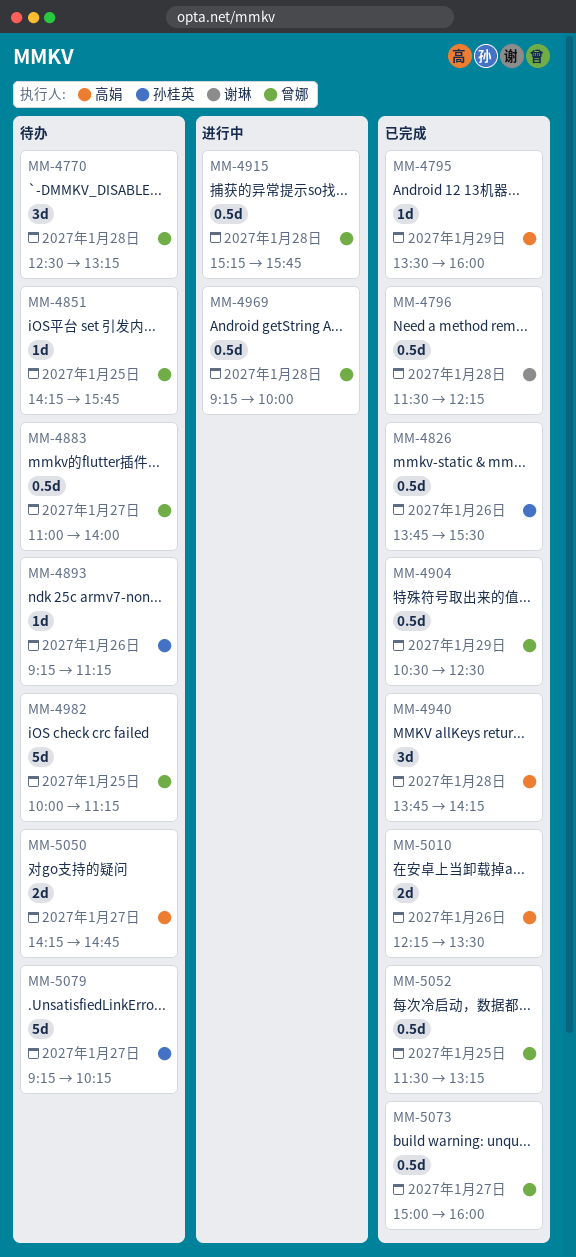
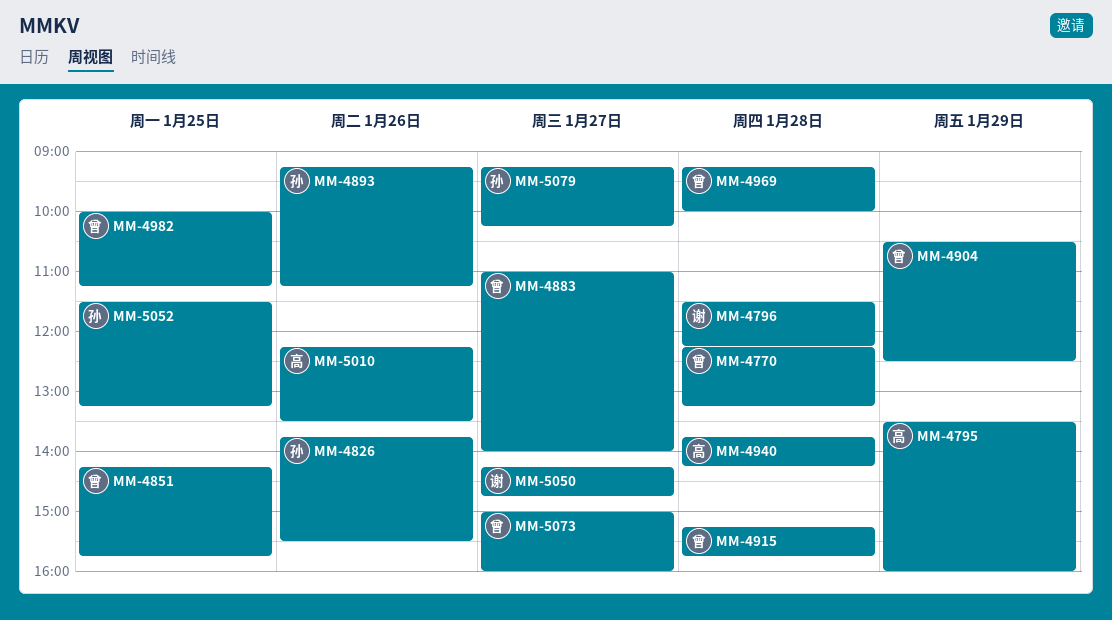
MM-4770, begins: 12:30 -> 12:15
MM-5050, owner: 高娟 -> 谢琳
MM-5052, owner: 曾娜 -> 孙桂英

